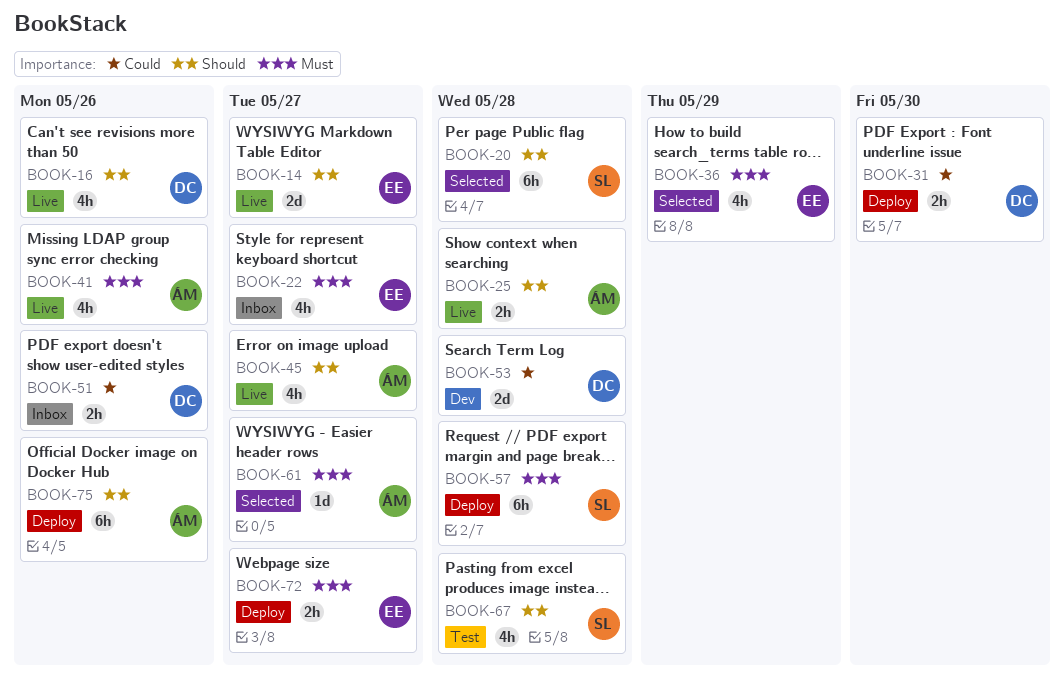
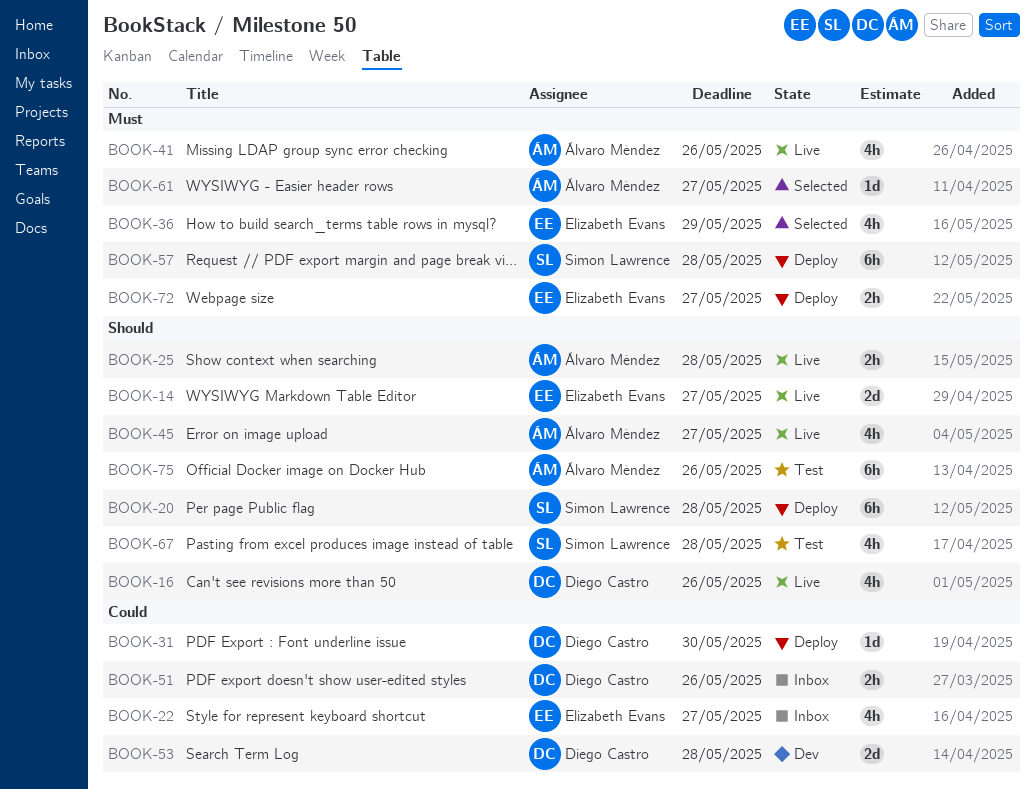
BOOK-20, status: Selected -> Deploy
BOOK-22, priority: Must -> Could
BOOK-31, estimate: 2h -> 1d
BOOK-75, status: Deploy -> Test

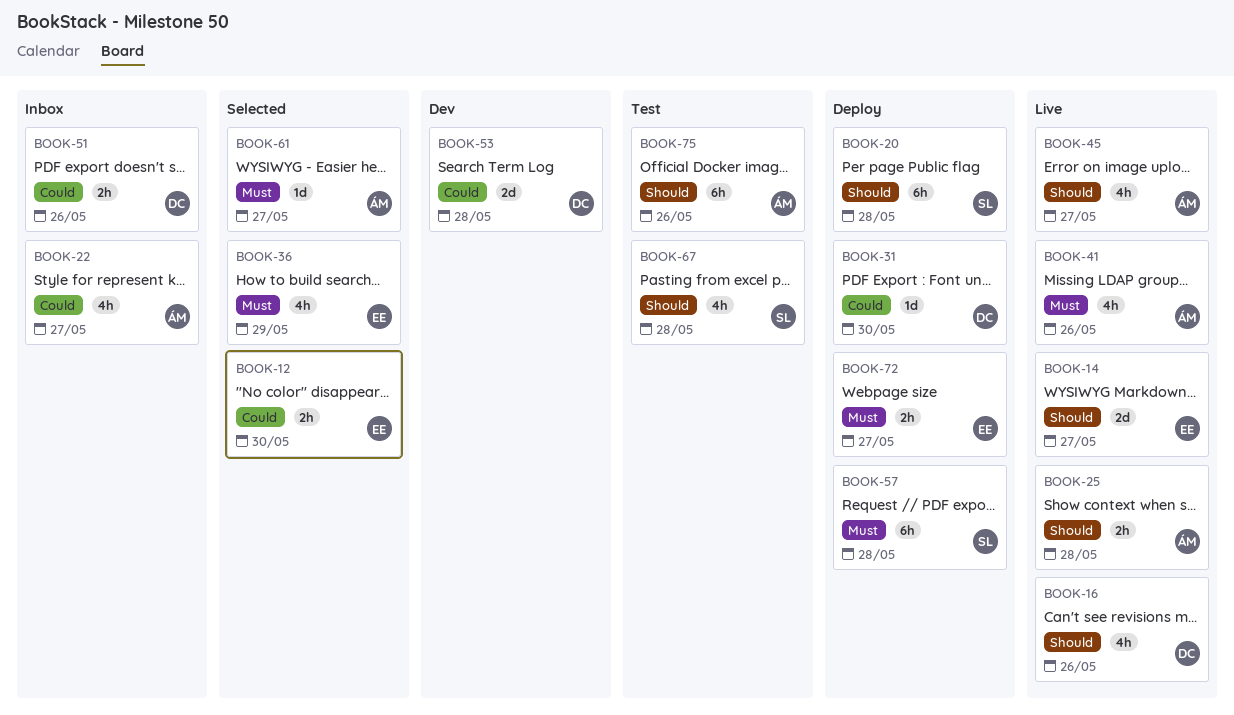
BOOK-12: none -> present
BOOK-22, owner: Elizabeth Evans -> Álvaro Méndez

